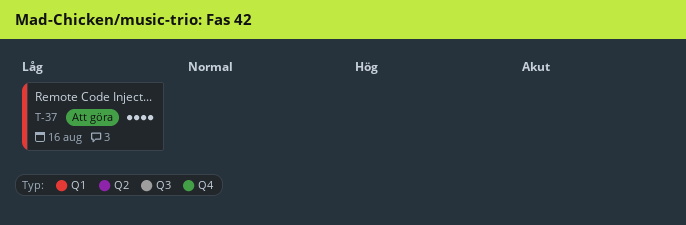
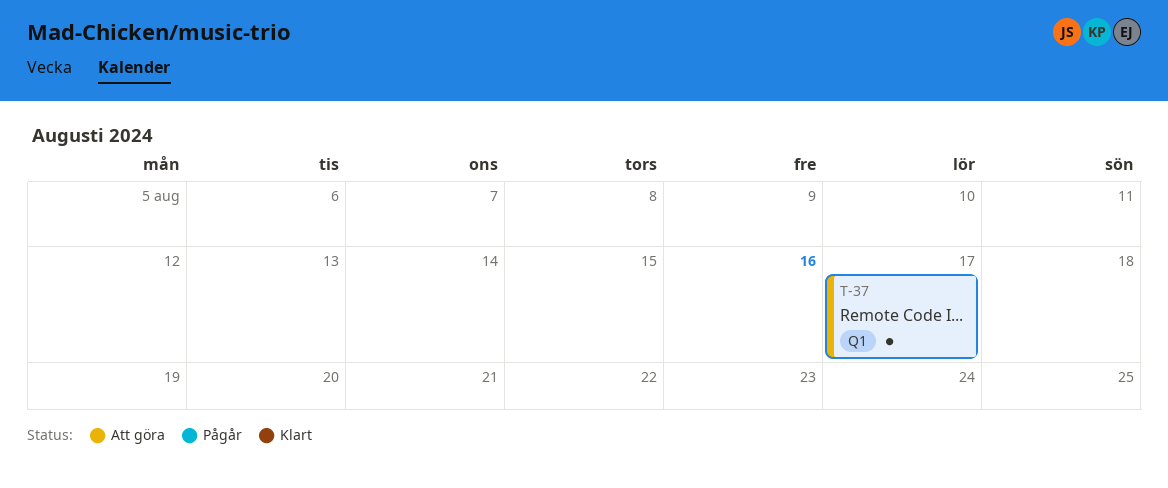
T-37, estimate: 4 -> 1
T-37, due: Aug 16 -> Aug 17

